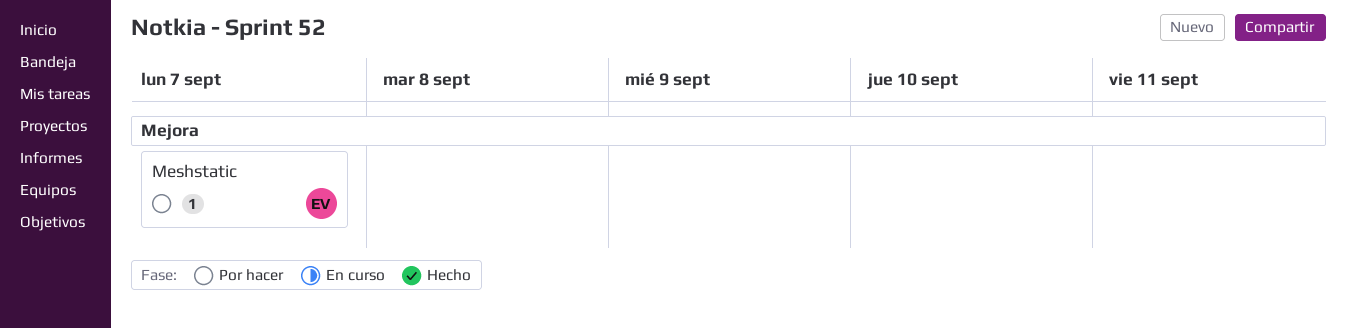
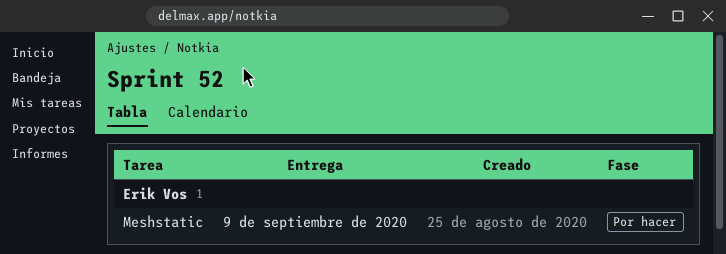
Meshstatic, due: Sep 7 -> Sep 9

